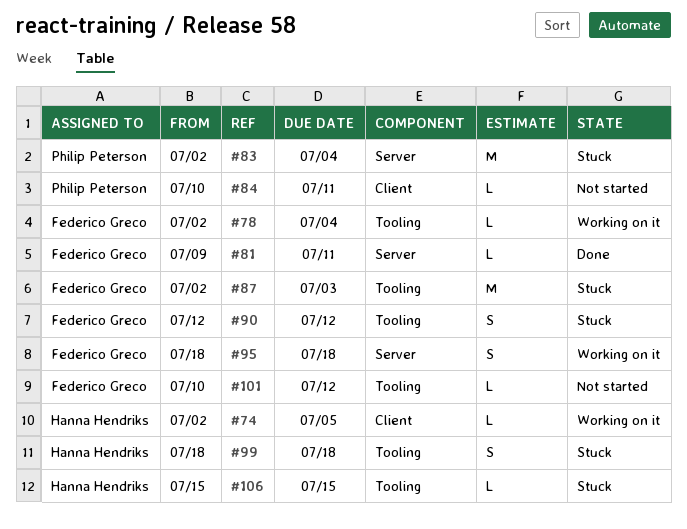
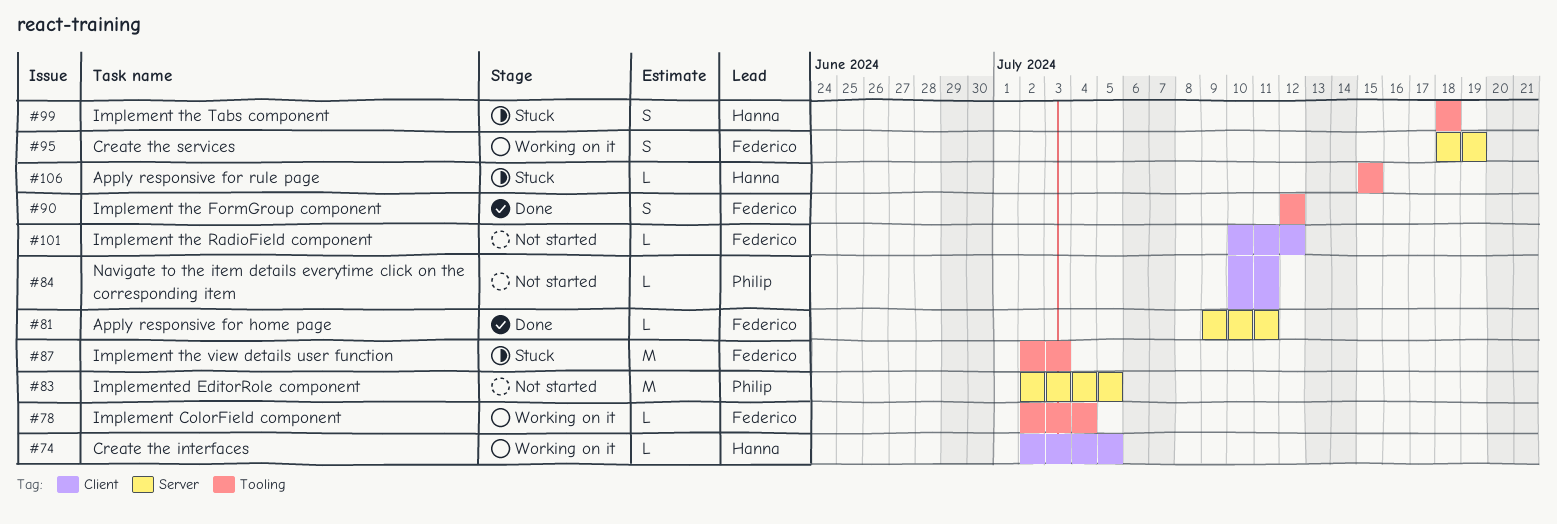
#83, status: Stuck -> Not started
#83, due: Jul 4 -> Jul 5
#90, status: Stuck -> Done
#95, due: Jul 18 -> Jul 19
#101, label: Tooling -> Client

